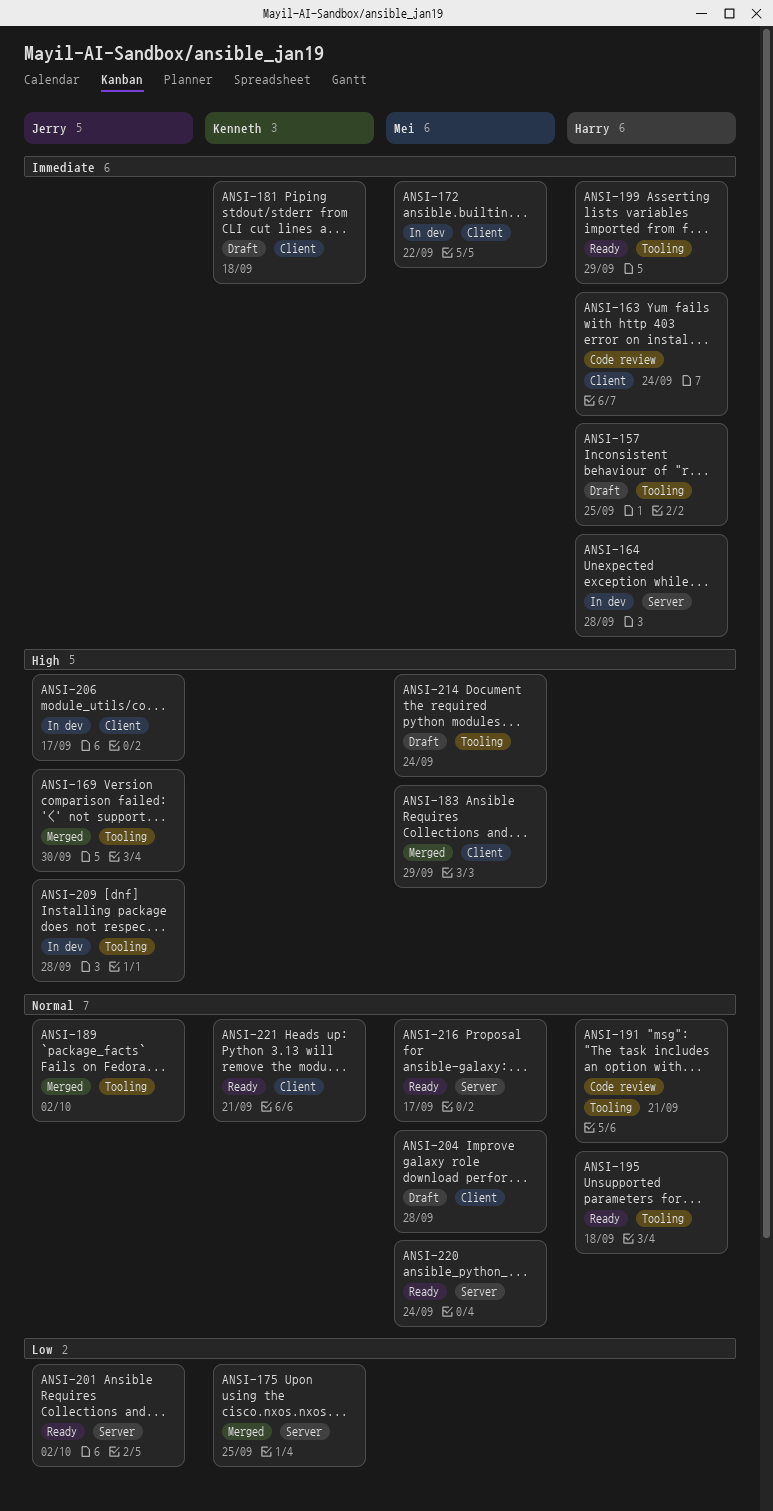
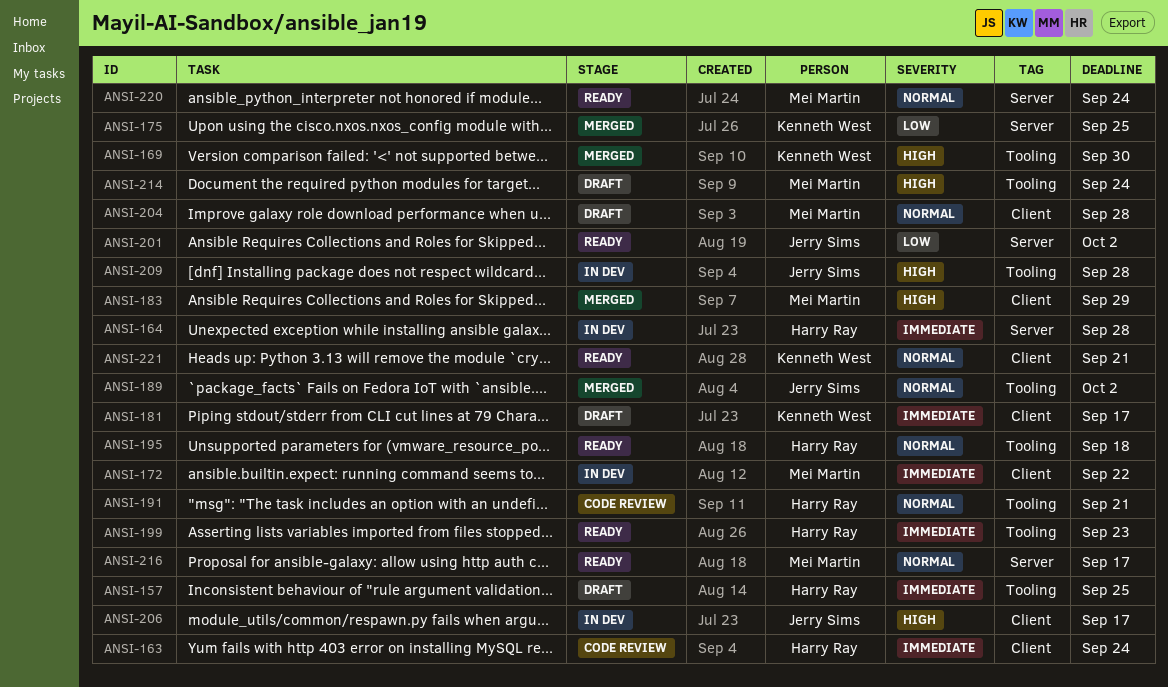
ANSI-169, owner: Jerry Sims -> Kenneth West
ANSI-181, due: Sep 18 -> Sep 17
ANSI-199, due: Sep 29 -> Sep 23

